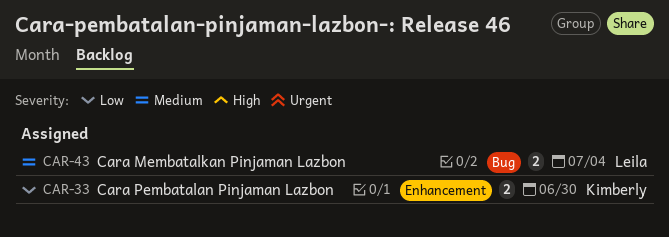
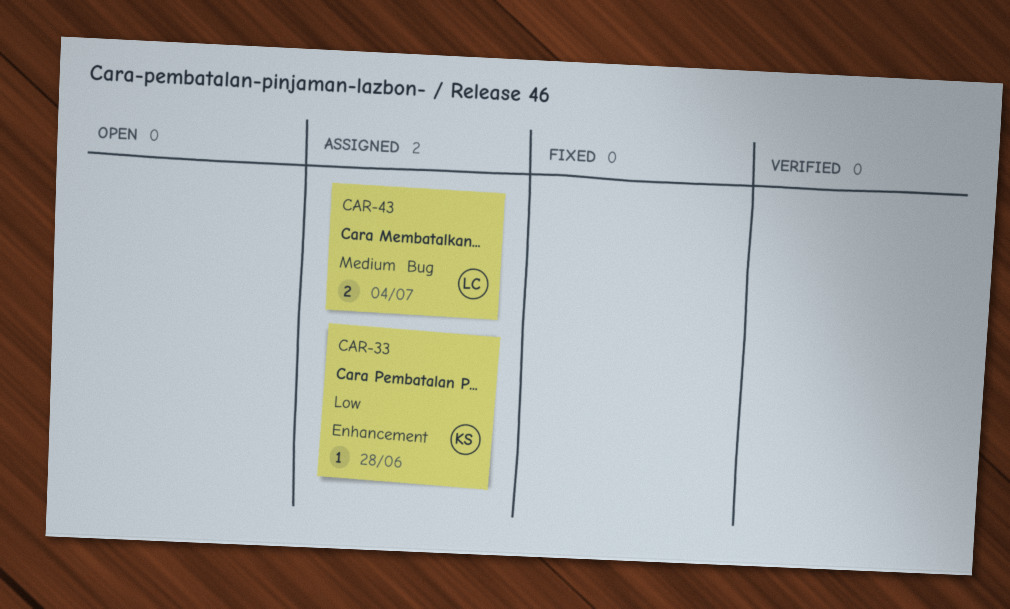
CAR-33, estimate: 2 -> 1
CAR-33, due: Jun 30 -> Jun 28

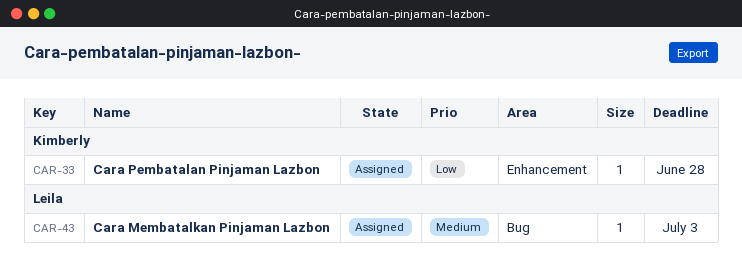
CAR-43, estimate: 2 -> 1
CAR-43, due: Jul 4 -> Jul 3

